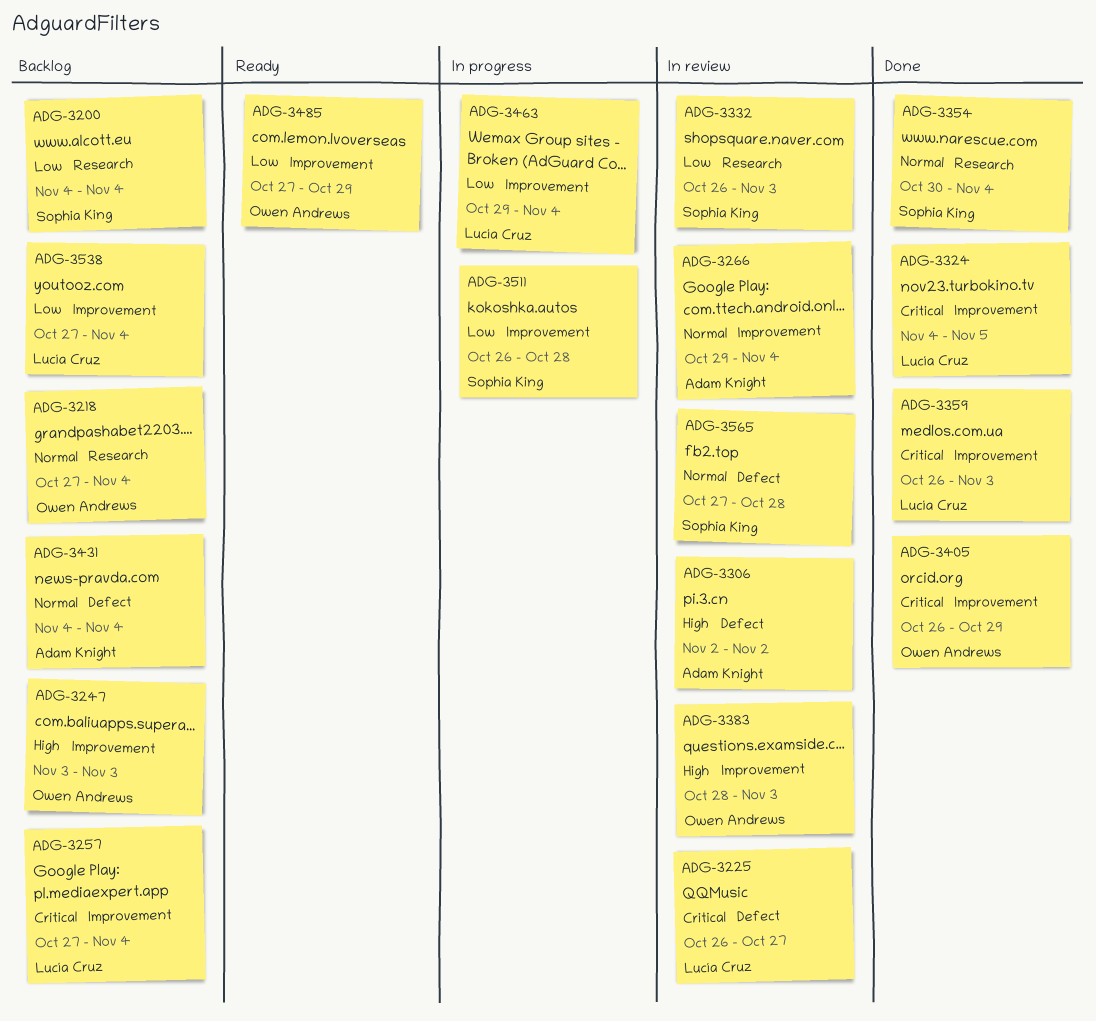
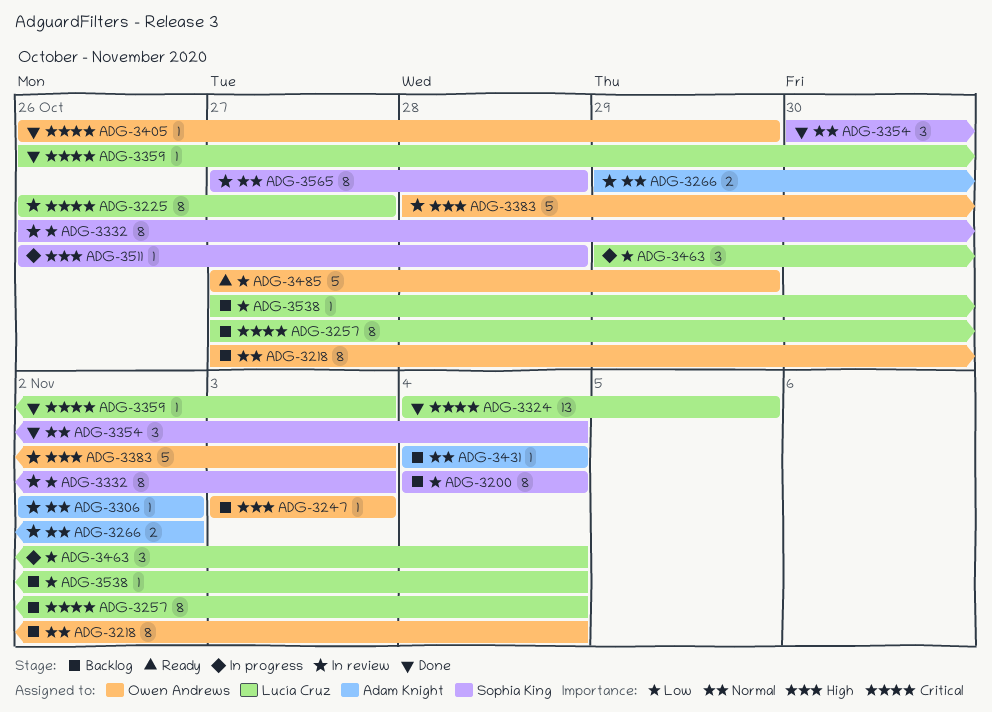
ADG-3266, due: Nov 4 -> Nov 2
ADG-3306, priority: High -> Normal
ADG-3511, priority: Low -> High

